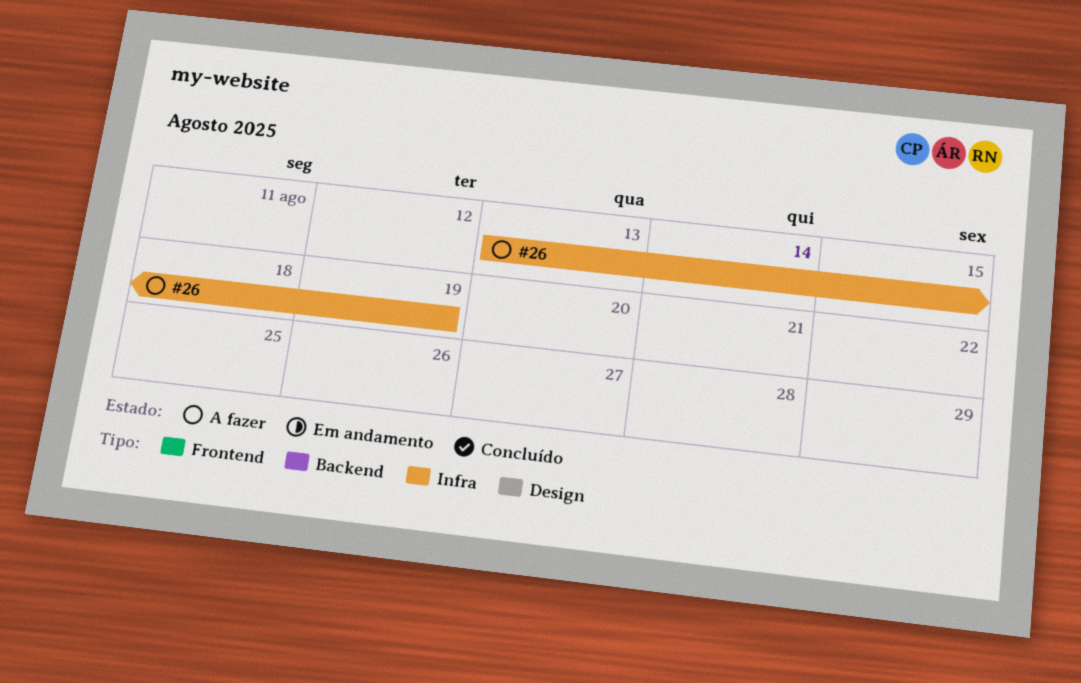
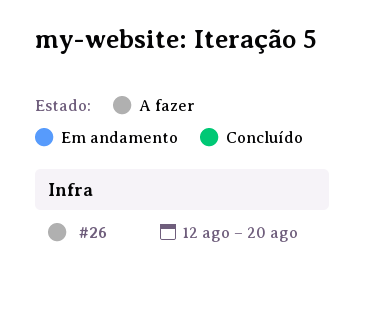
#26, start: Aug 13 -> Aug 12
#26, due: Aug 19 -> Aug 20

